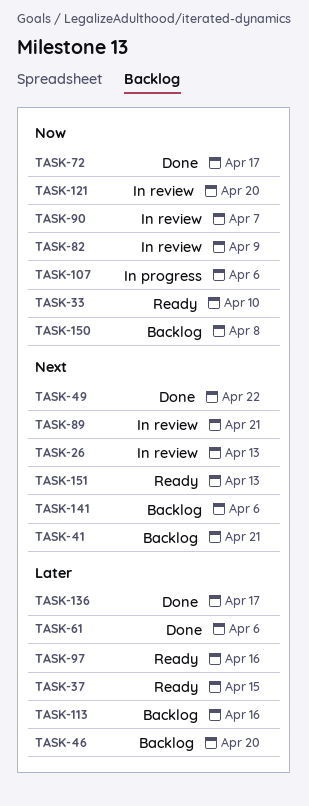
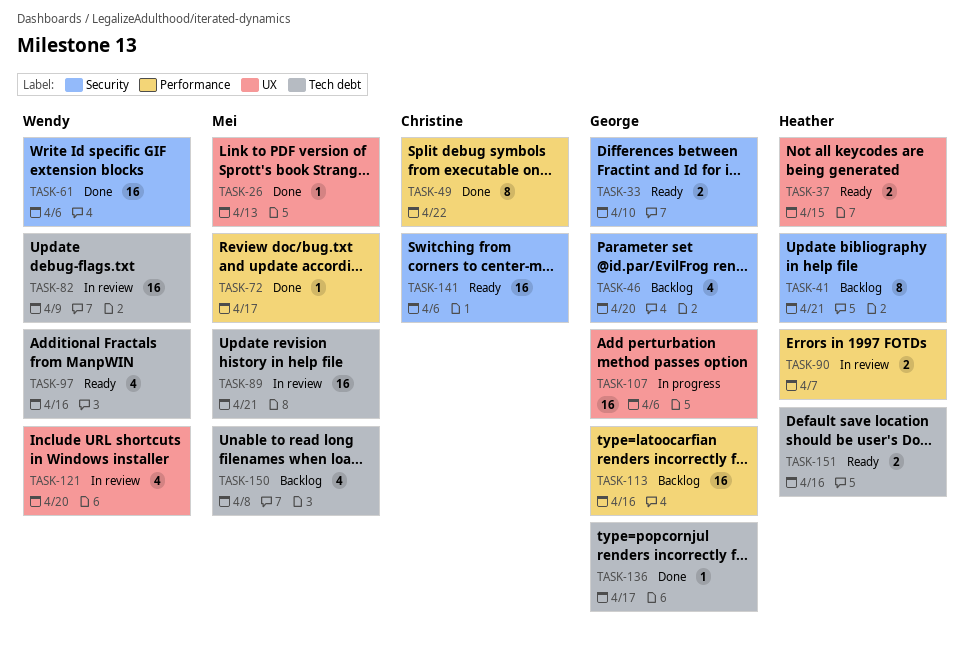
TASK-26, status: In review -> Done
TASK-141, status: Backlog -> Ready
TASK-151, due: Apr 13 -> Apr 16

